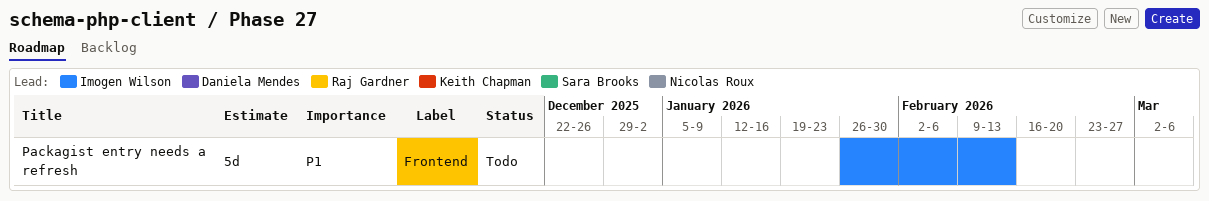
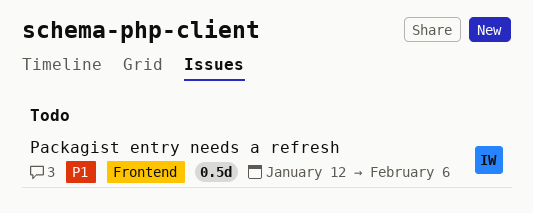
Packagist entry needs a refresh, estimate: 5d -> 0.5d
Packagist entry needs a refresh, start: Jan 26 -> Jan 12
Packagist entry needs a refresh, due: Feb 13 -> Feb 6

